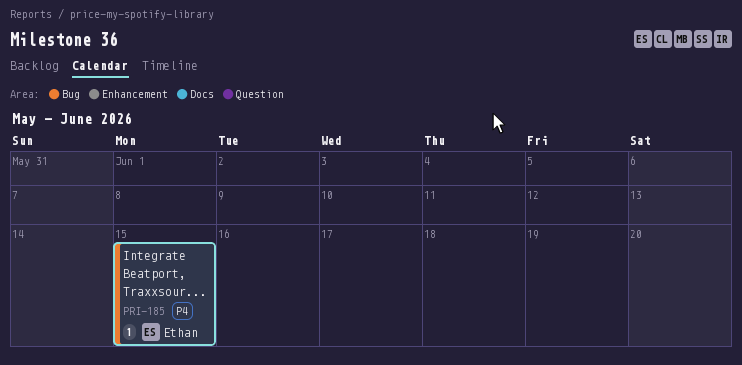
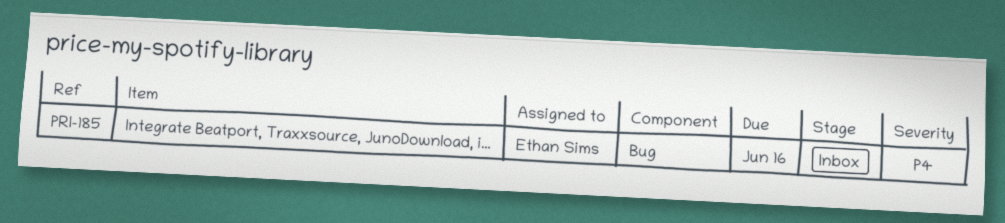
PRI-185, due: Jun 15 -> Jun 16

